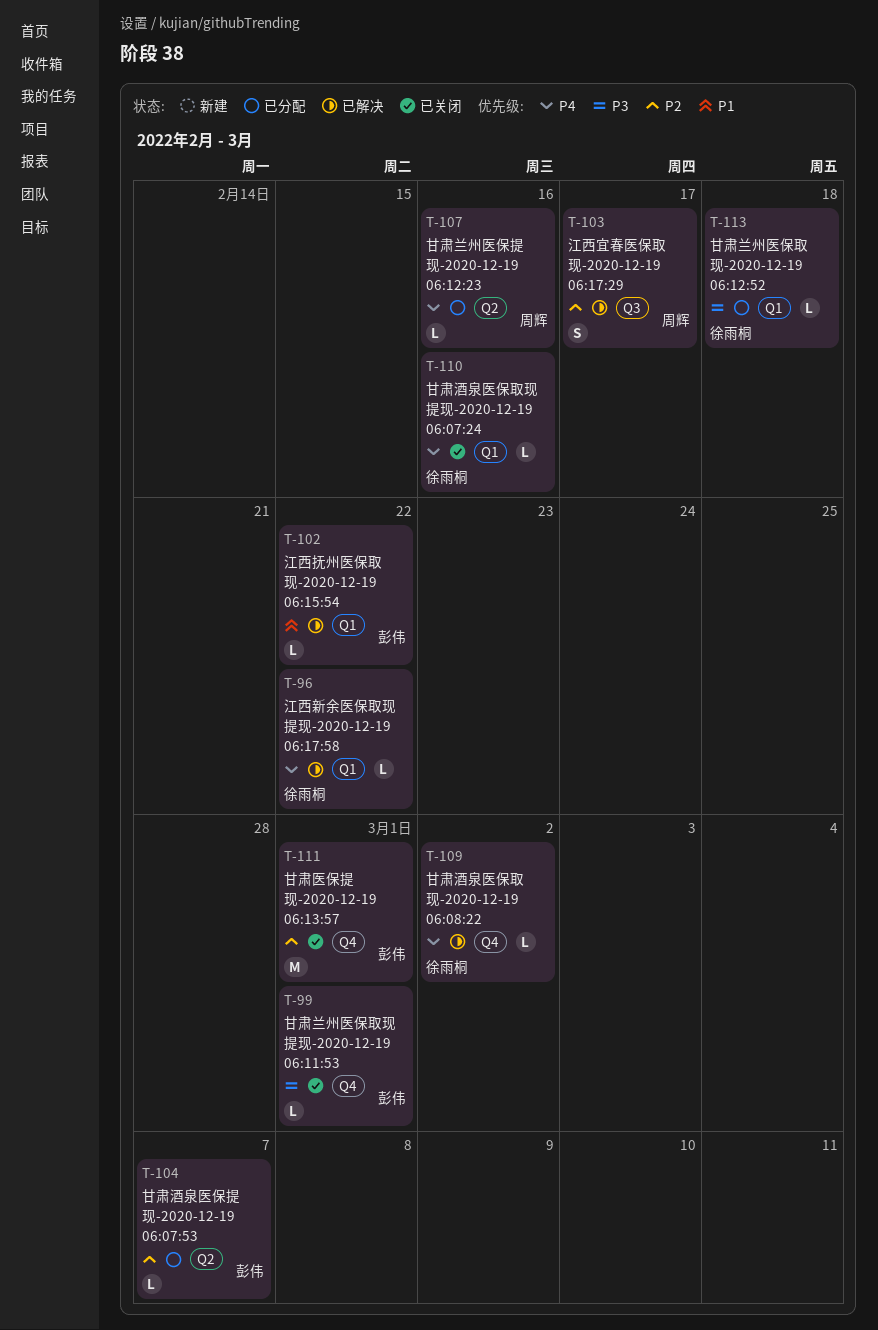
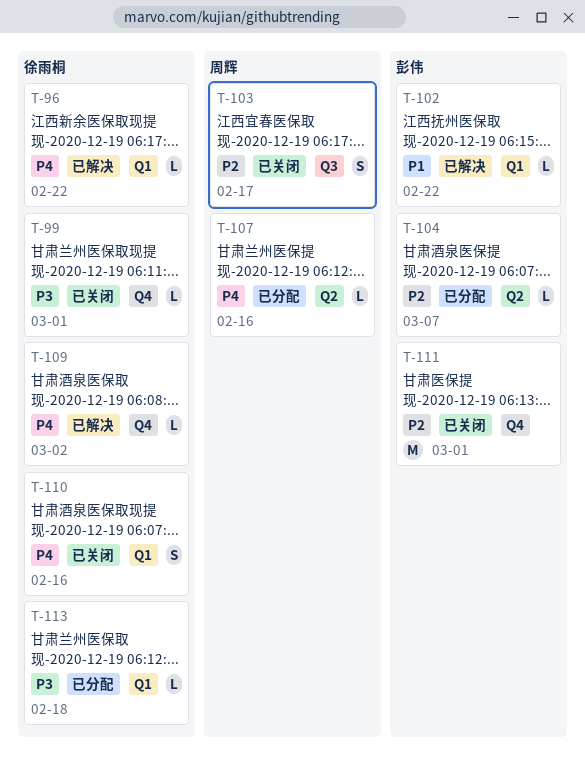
T-99, owner: 彭伟 -> 徐雨桐
T-103, status: 已解决 -> 已关闭
T-110, estimate: L -> S

